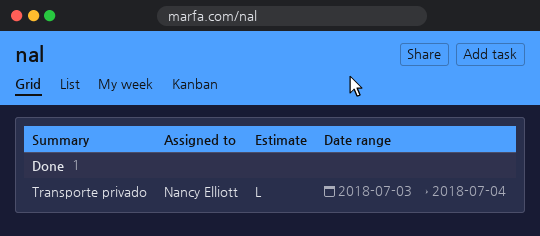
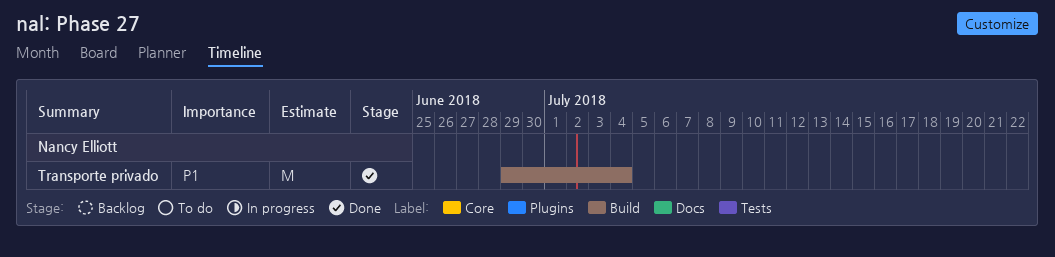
Transporte privado, estimate: L -> M
Transporte privado, start: Jul 3 -> Jun 29

